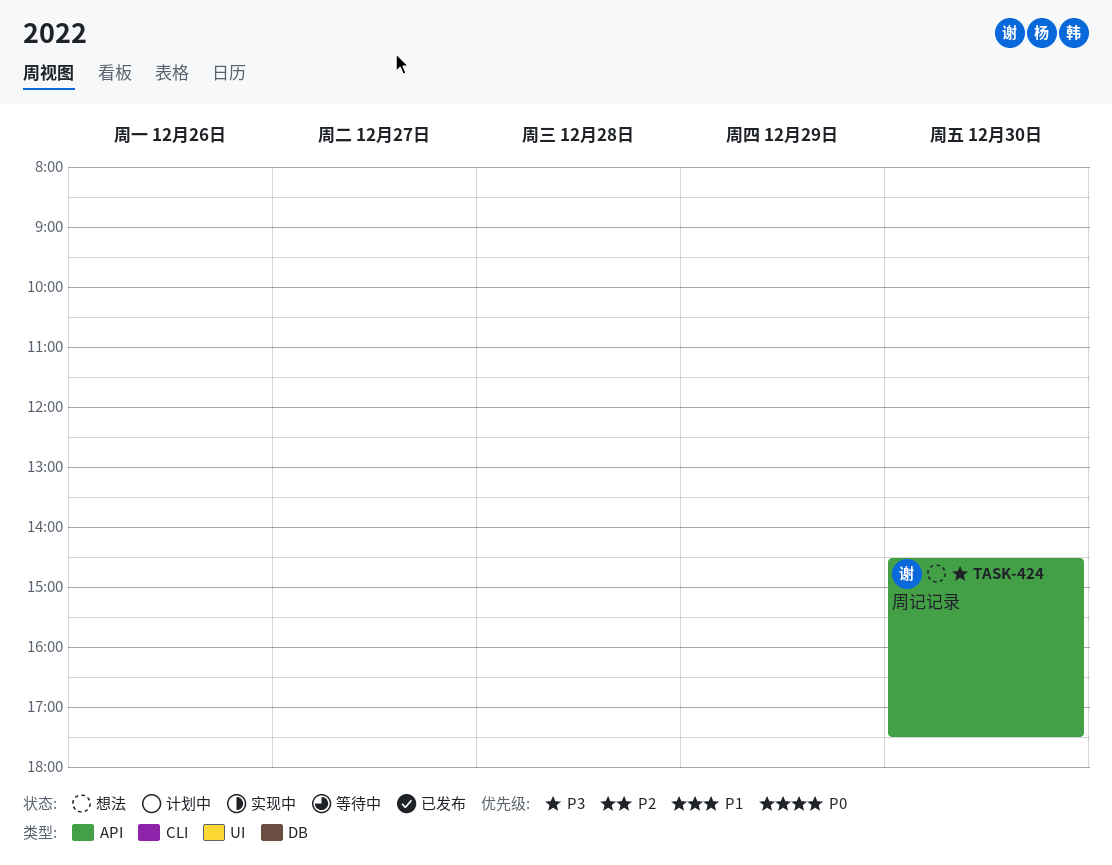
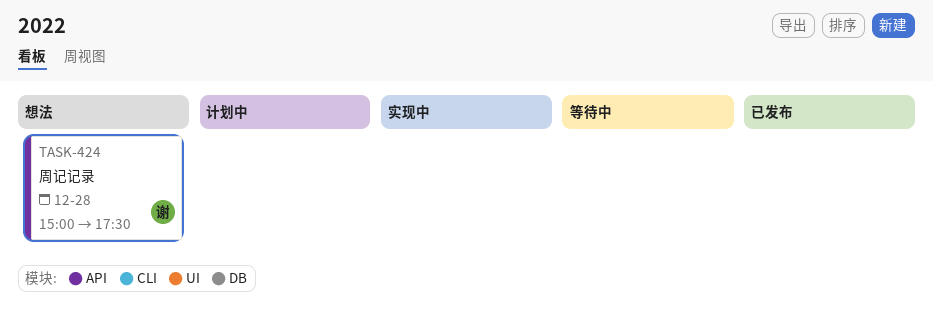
TASK-424, day: Dec 30 -> Dec 28
TASK-424, begins: 14:30 -> 15:00

